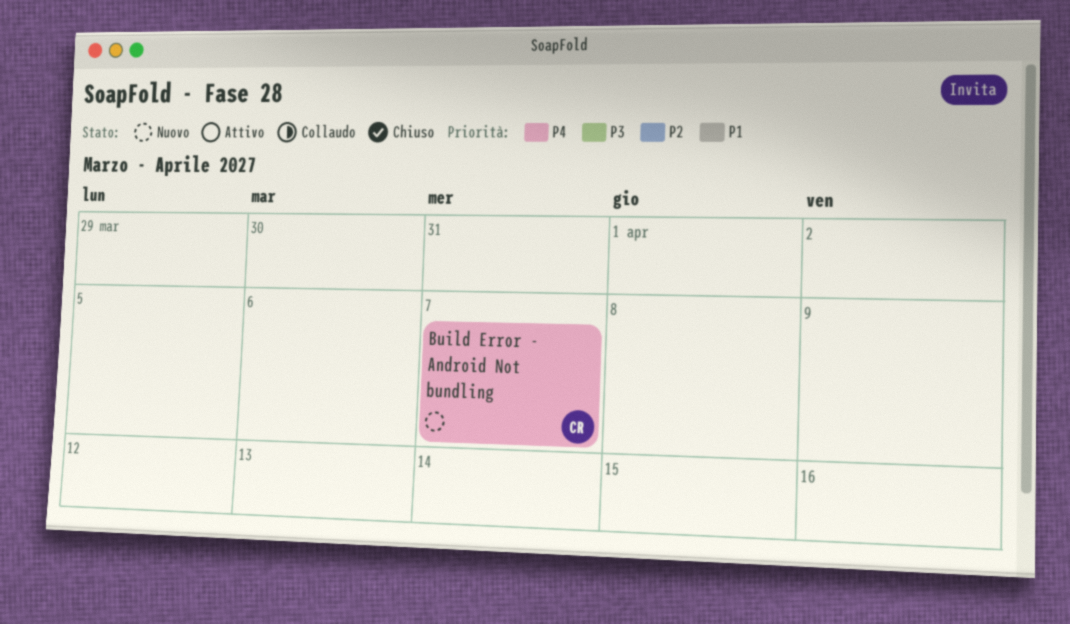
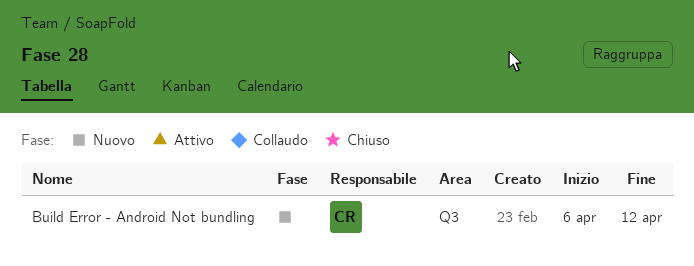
Build Error - Android Not bundling, due: Apr 7 -> Apr 12

